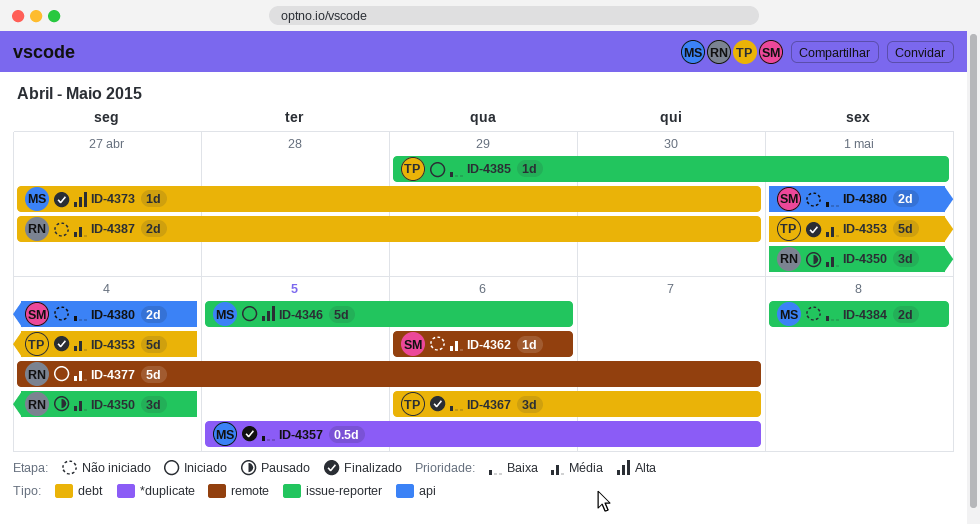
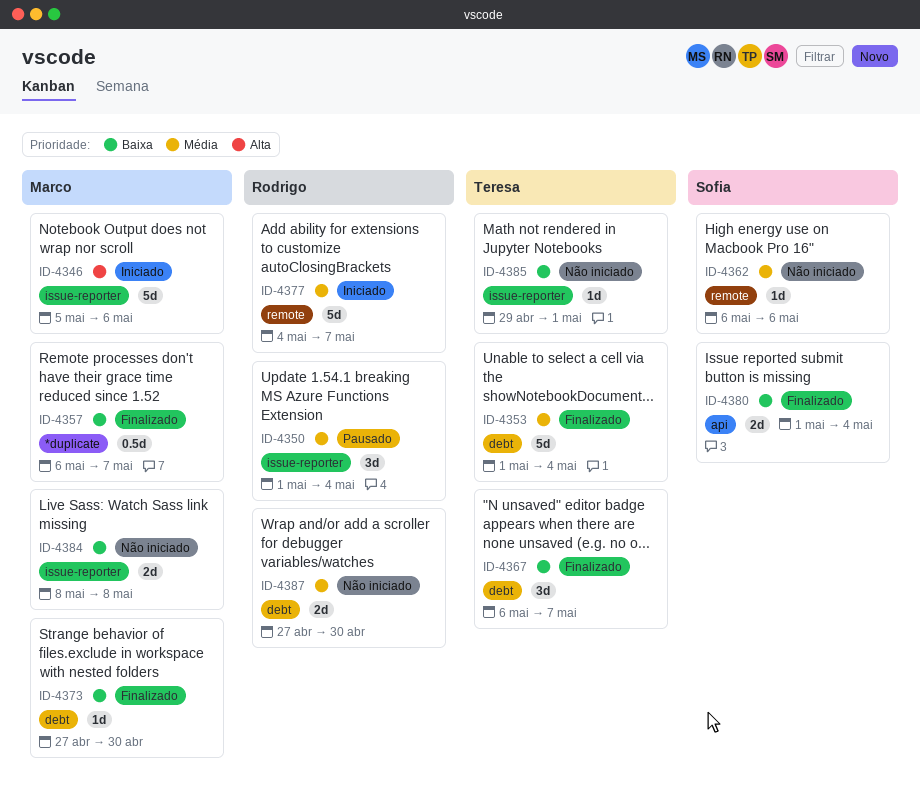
ID-4357, start: May 5 -> May 6
ID-4373, priority: Alta -> Baixa
ID-4380, status: Não iniciado -> Finalizado
ID-4385, status: Iniciado -> Não iniciado

